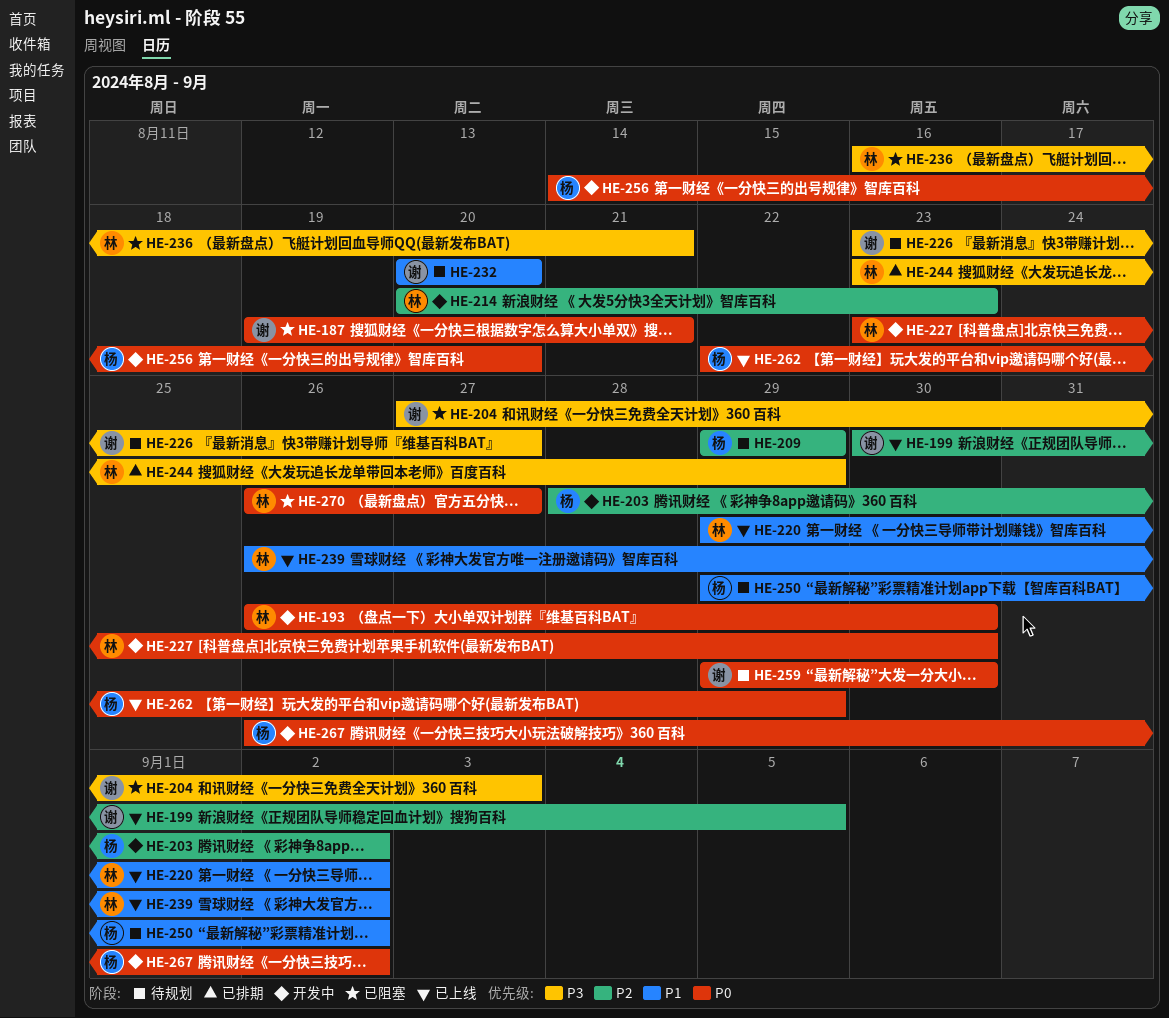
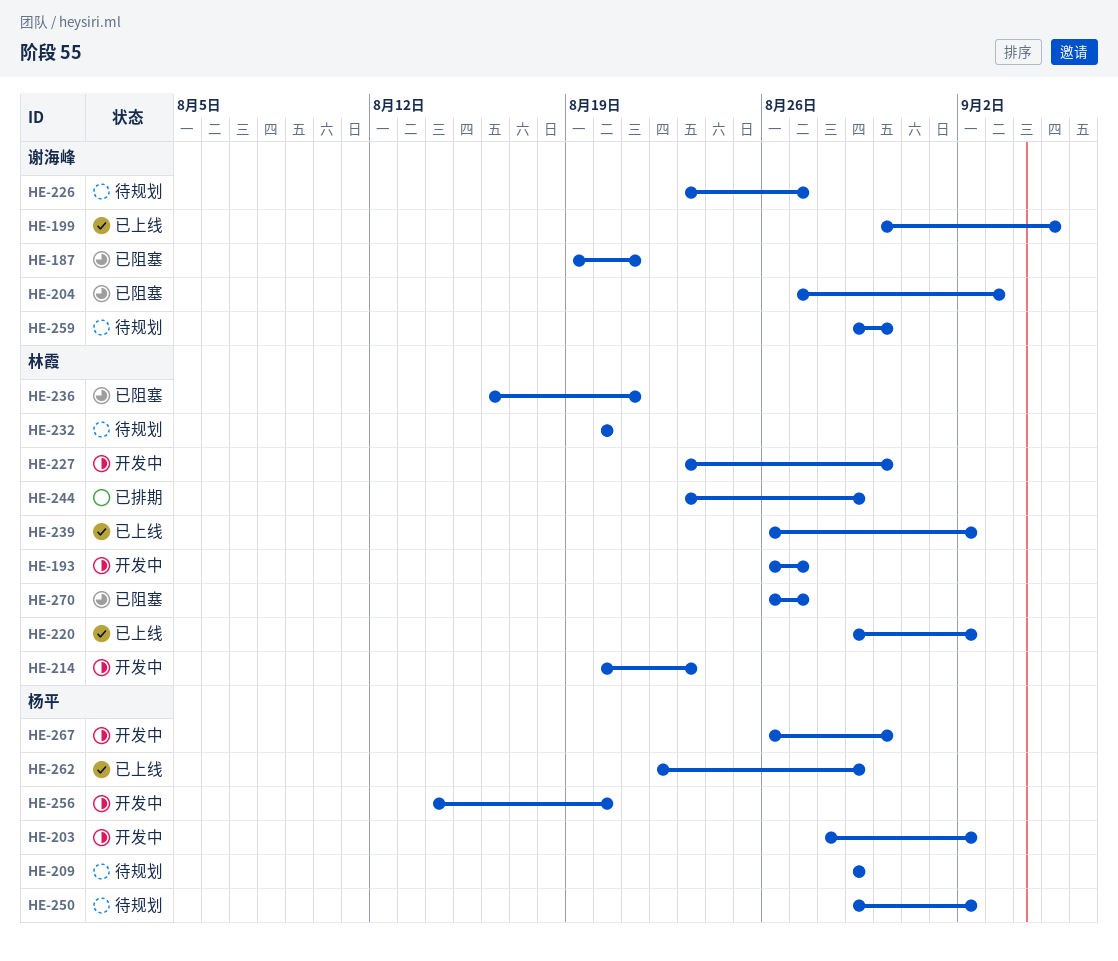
HE-193, due: Aug 30 -> Aug 27
HE-232, owner: 谢海峰 -> 林霞
HE-267, due: Sep 2 -> Aug 30

